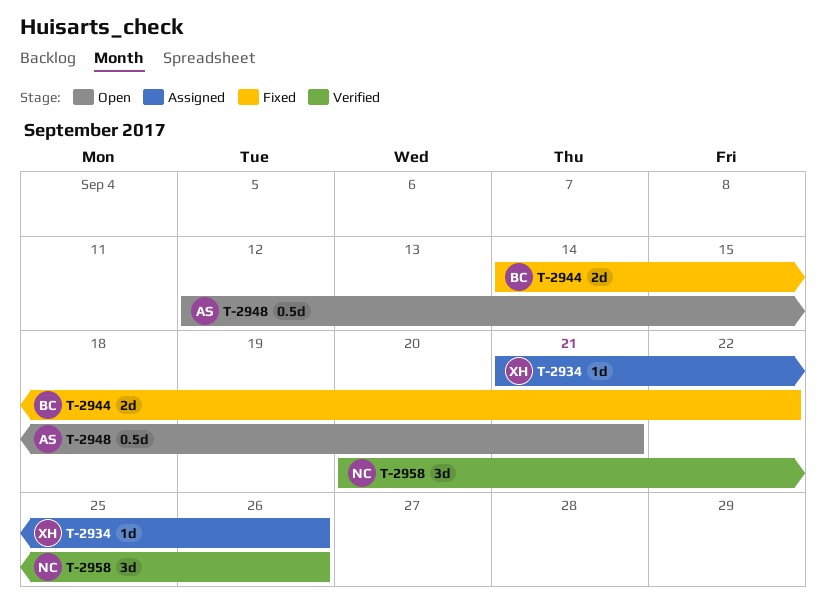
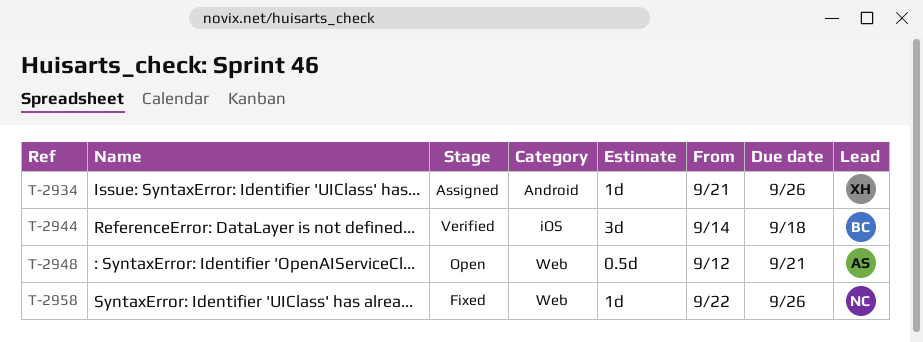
T-2944, status: Fixed -> Verified
T-2944, estimate: 2d -> 3d
T-2944, due: Sep 22 -> Sep 18
T-2958, status: Verified -> Fixed
T-2958, estimate: 3d -> 1d
T-2958, start: Sep 20 -> Sep 22

